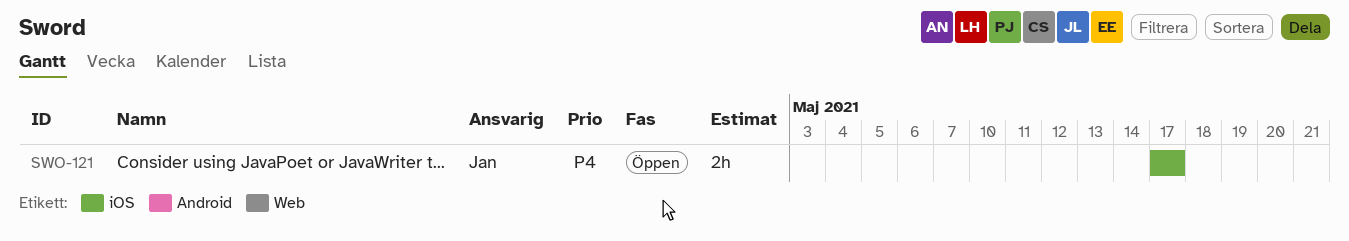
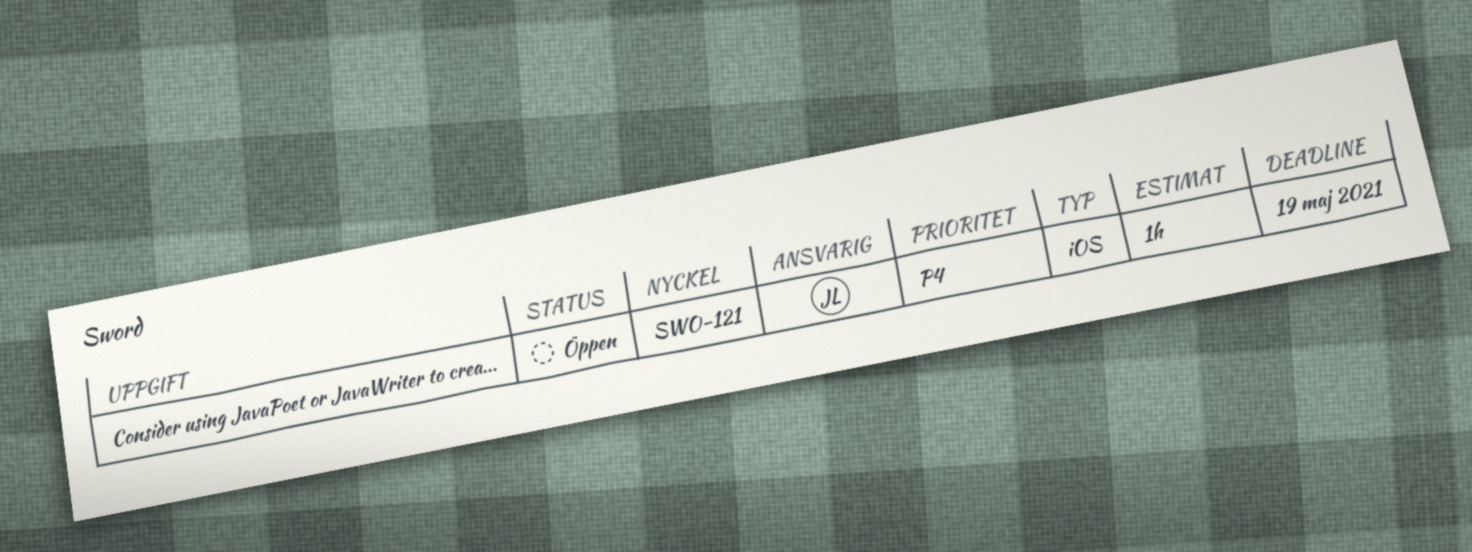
SWO-121, estimate: 2h -> 1h
SWO-121, due: May 17 -> May 19

